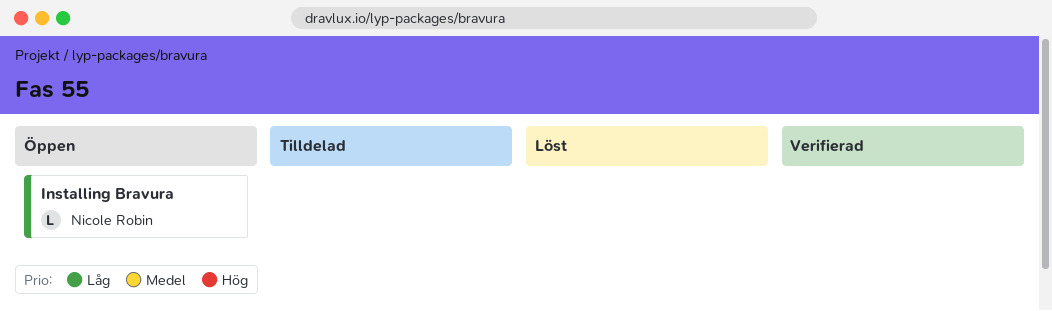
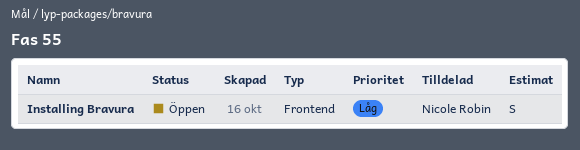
Installing Bravura, estimate: L -> S

